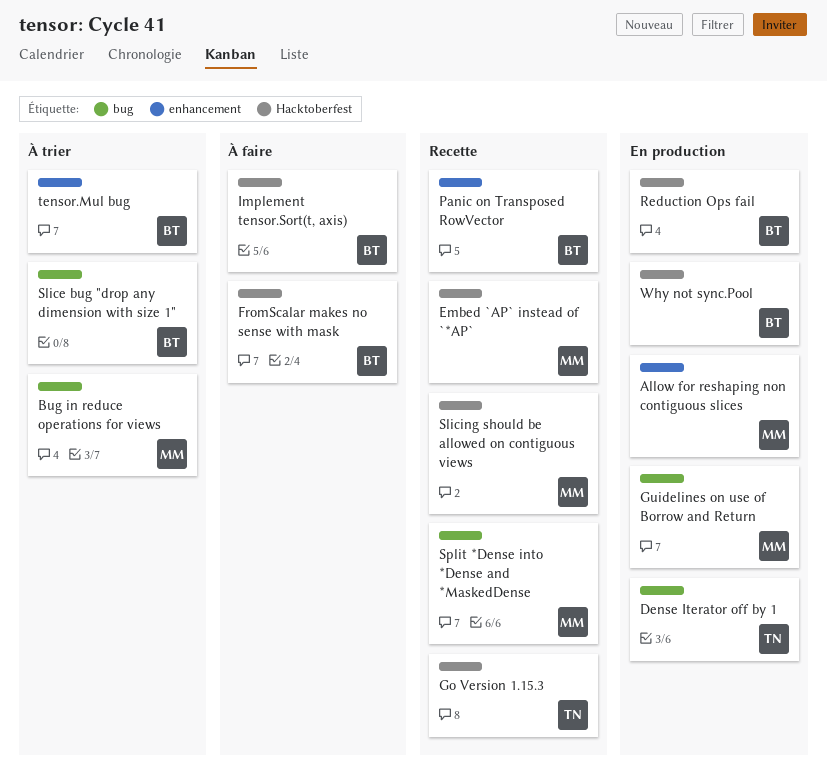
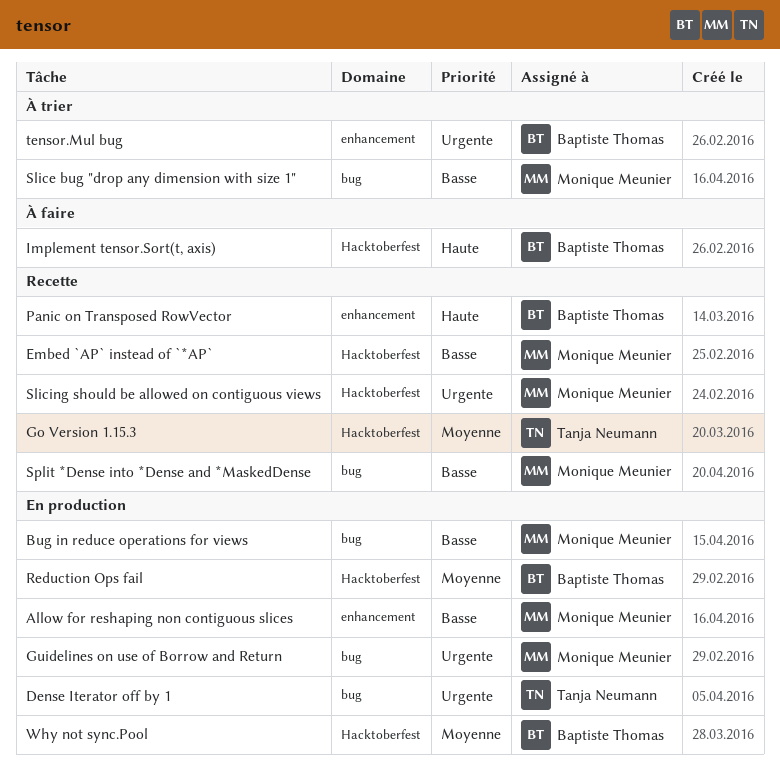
Bug in reduce operations for views, status: À trier -> En production
FromScalar makes no sense with mask: present -> none
Slice bug "drop any dimension with size 1", owner: Baptiste Thomas -> Monique Meunier

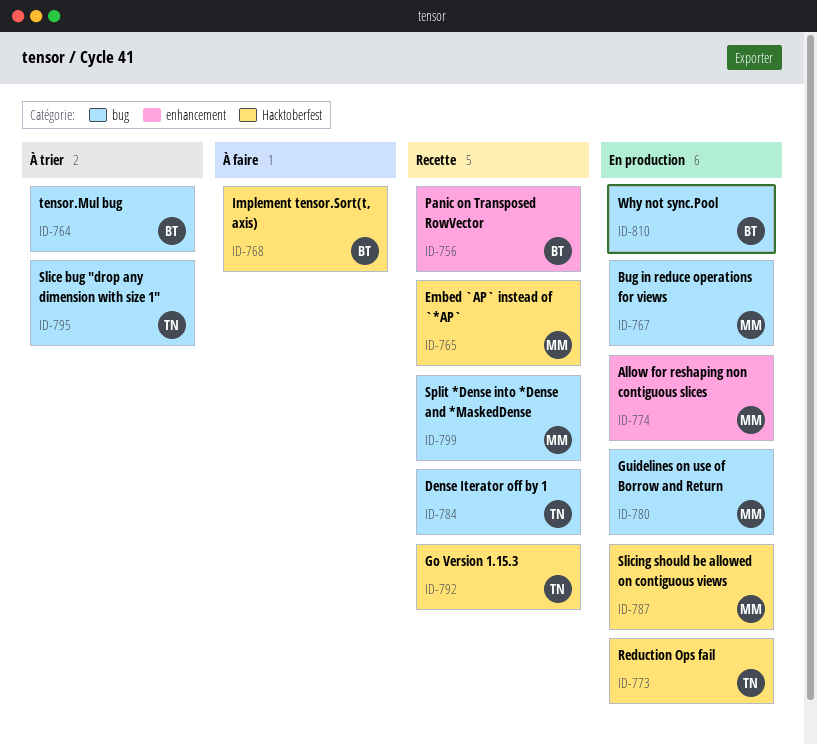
Dense Iterator off by 1, status: En production -> Recette
Reduction Ops fail, owner: Baptiste Thomas -> Tanja Neumann
Slice bug "drop any dimension with size 1", owner: Monique Meunier -> Tanja Neumann
Slicing should be allowed on contiguous views, status: Recette -> En production
tensor.Mul bug, label: enhancement -> bug
Why not sync.Pool, label: Hacktoberfest -> bug

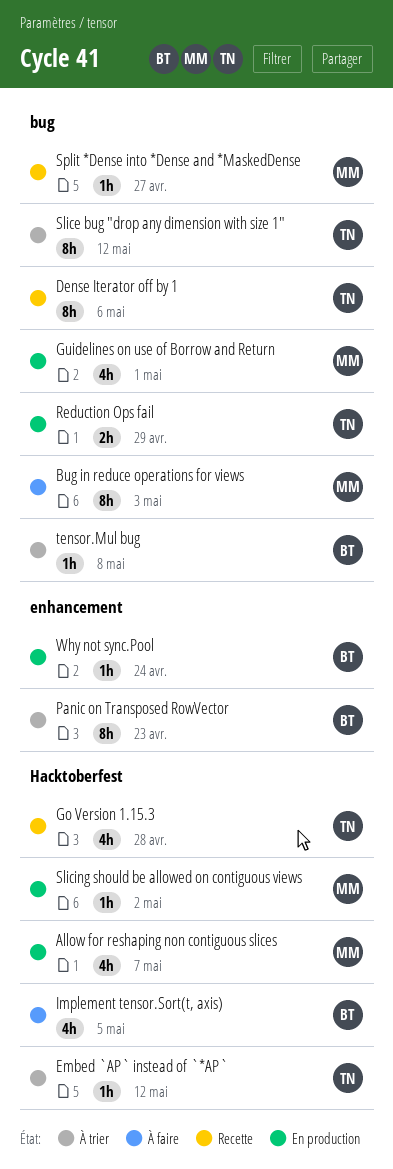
Allow for reshaping non contiguous slices, label: enhancement -> Hacktoberfest
Bug in reduce operations for views, status: En production -> À faire
Embed `AP` instead of `*AP`, status: Recette -> À trier
Embed `AP` instead of `*AP`, owner: MM -> TN
Panic on Transposed RowVector, status: Recette -> À trier
Reduction Ops fail, label: Hacktoberfest -> bug
Why not sync.Pool, label: bug -> enhancement

